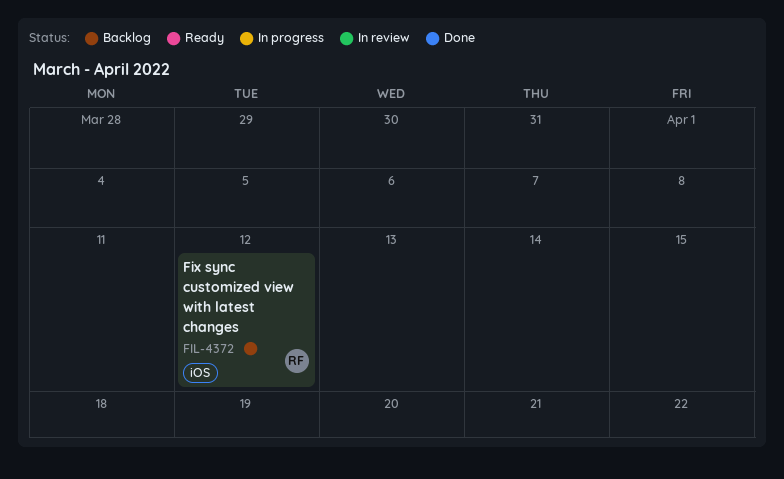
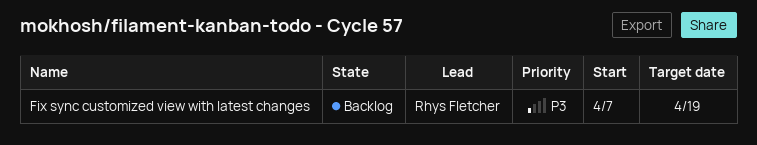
Fix sync customized view with latest changes, due: Apr 12 -> Apr 19

